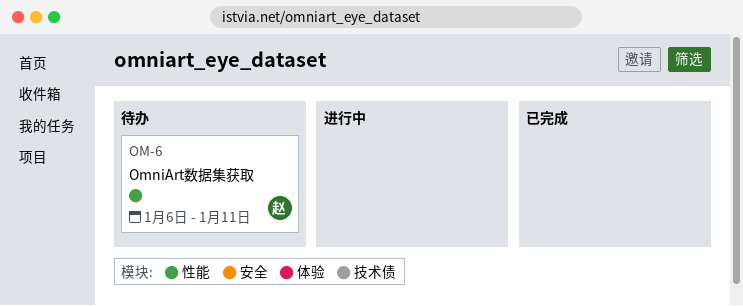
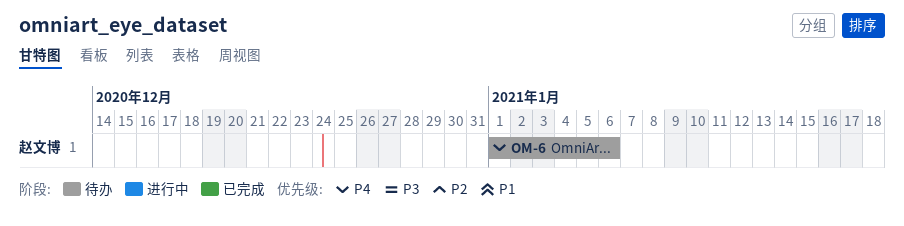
OM-6, start: Jan 6 -> Jan 1
OM-6, due: Jan 11 -> Jan 6

